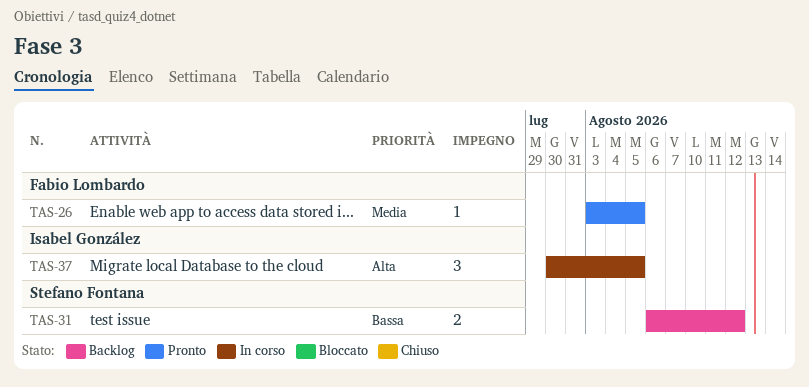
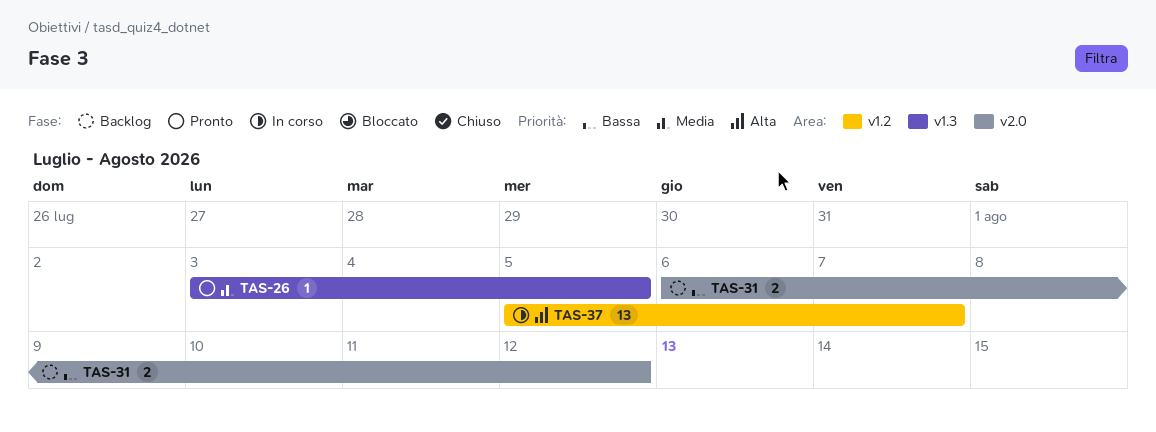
TAS-37, estimate: 3 -> 13
TAS-37, start: Jul 30 -> Aug 5
TAS-37, due: Aug 5 -> Aug 7

